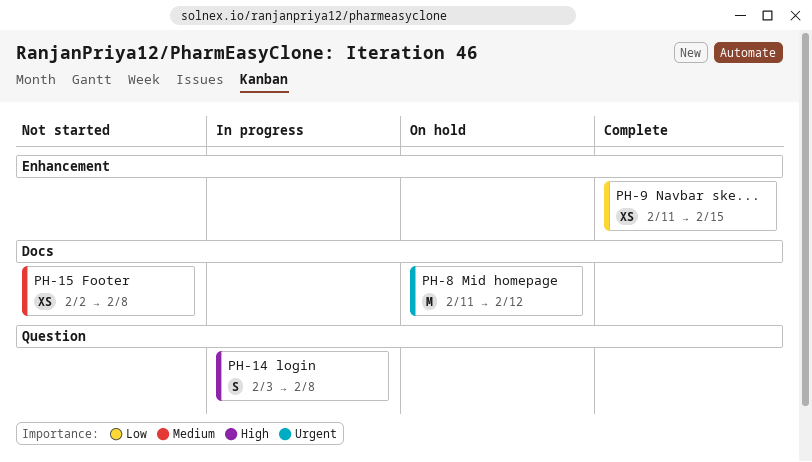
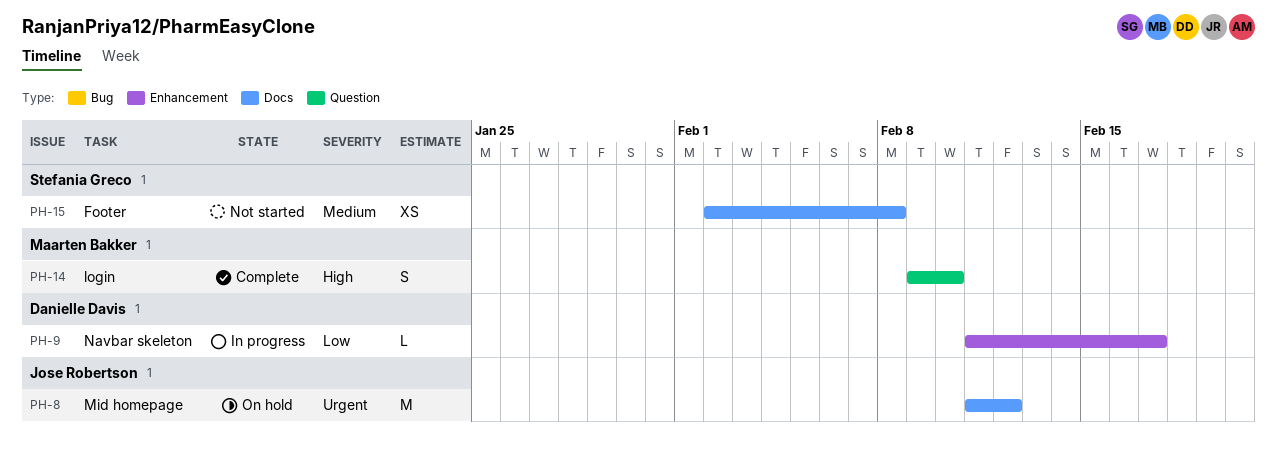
PH-9, status: Complete -> In progress
PH-9, estimate: XS -> L
PH-9, due: Feb 15 -> Feb 17
PH-14, status: In progress -> Complete
PH-14, start: Feb 3 -> Feb 9
PH-14, due: Feb 8 -> Feb 10

